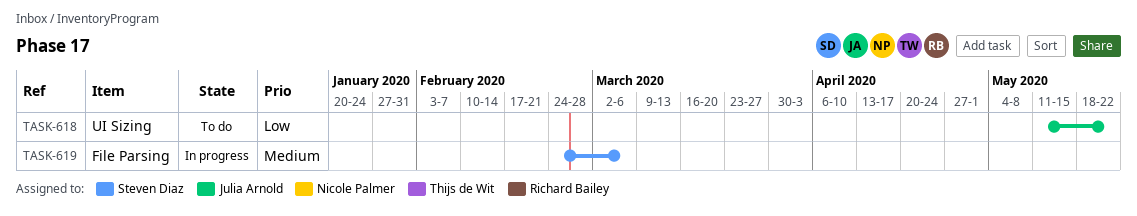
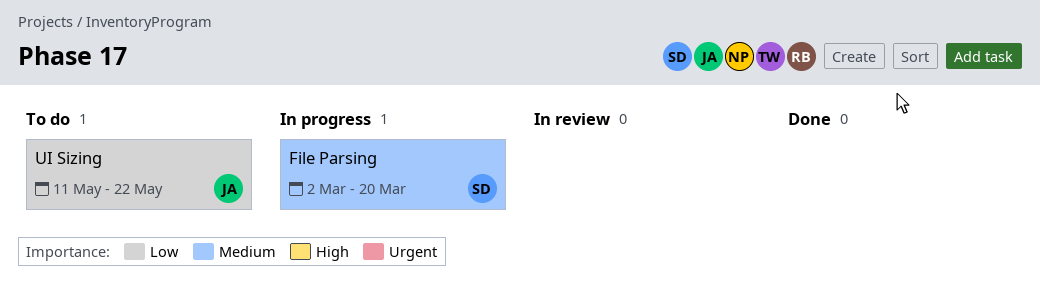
File Parsing, start: Feb 24 -> Mar 2
File Parsing, due: Mar 6 -> Mar 20

